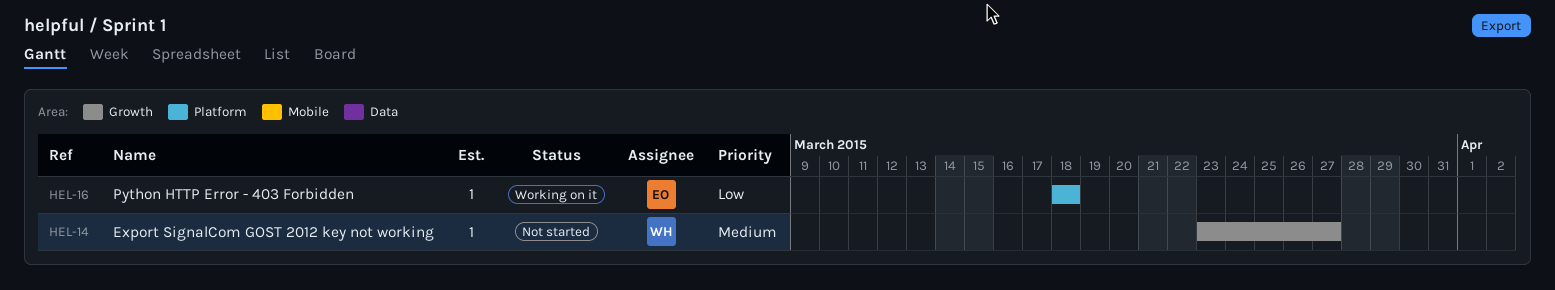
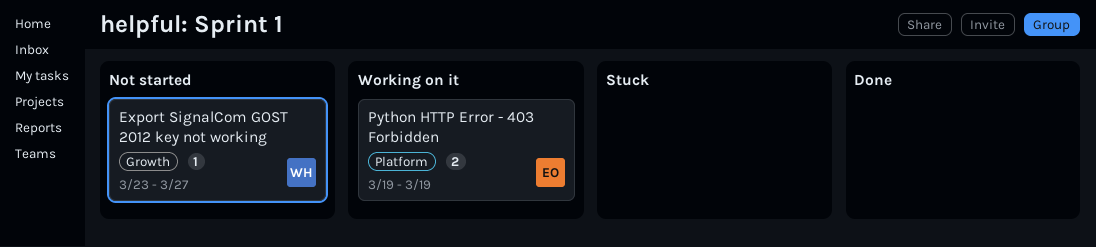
Python HTTP Error - 403 Forbidden, estimate: 1 -> 2
Python HTTP Error - 403 Forbidden, start: Mar 18 -> Mar 19
Python HTTP Error - 403 Forbidden, due: Mar 18 -> Mar 19

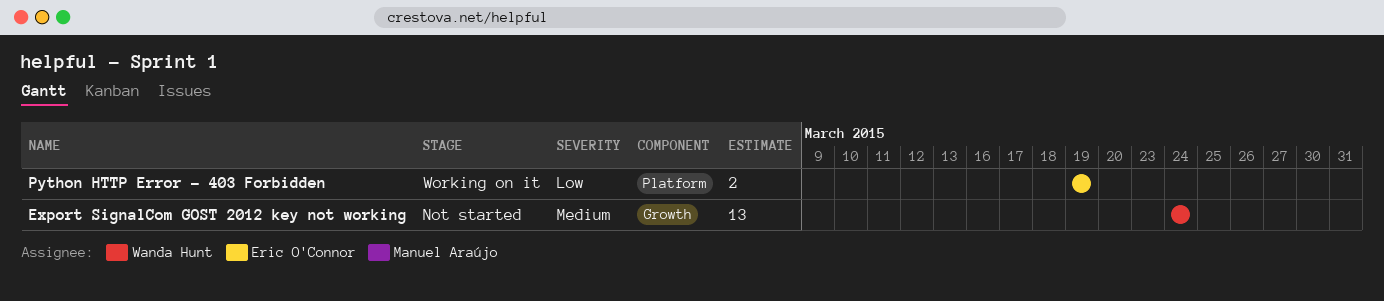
Export SignalCom GOST 2012 key not working, estimate: 1 -> 13
Export SignalCom GOST 2012 key not working, start: Mar 23 -> Mar 24
Export SignalCom GOST 2012 key not working, due: Mar 27 -> Mar 24

